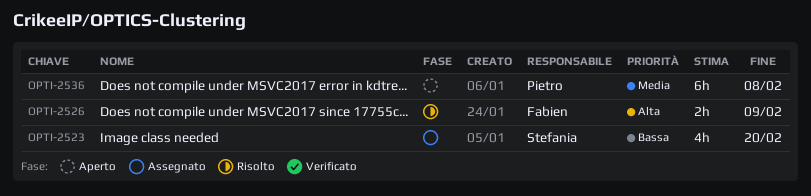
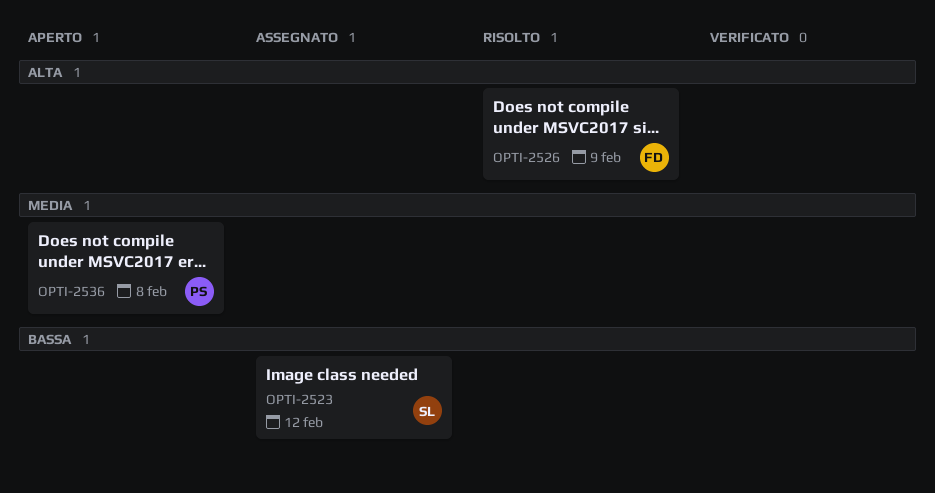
OPTI-2523, due: Feb 20 -> Feb 12

